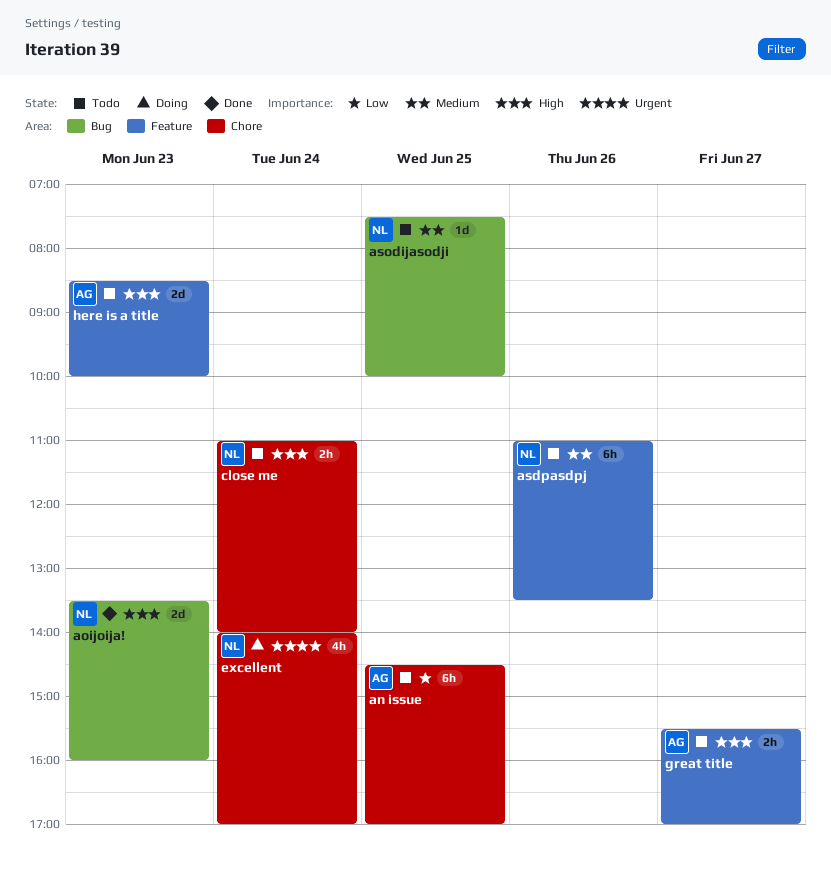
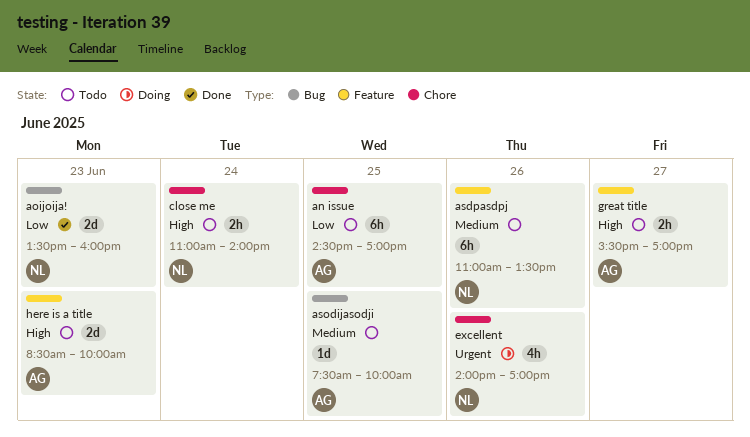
aoijoija!, priority: High -> Low
asodijasodji, owner: NL -> AG
excellent, day: Jun 24 -> Jun 26

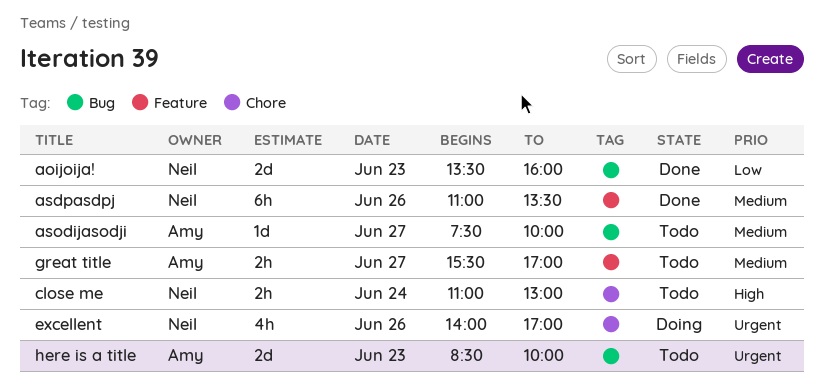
an issue: present -> none
asdpasdpj, status: Todo -> Done
asodijasodji, day: Jun 25 -> Jun 27
close me, ends: 14:00 -> 13:00
great title, priority: High -> Medium
here is a title, priority: High -> Urgent
here is a title, label: Feature -> Bug

